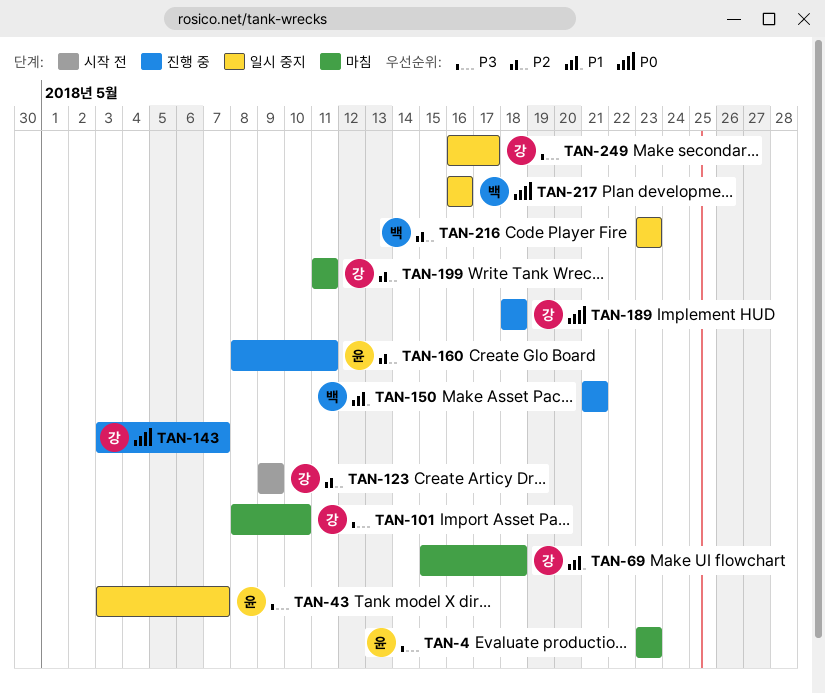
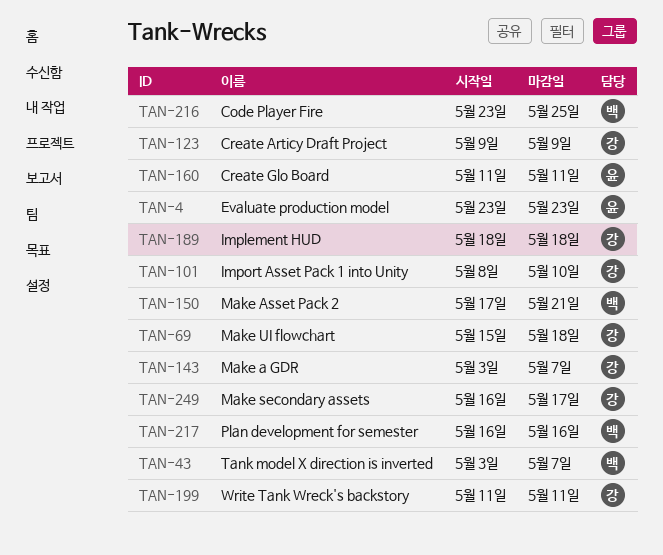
TAN-43, owner: 윤 -> 백
TAN-150, start: May 21 -> May 17
TAN-160, start: May 8 -> May 11
TAN-216, due: May 23 -> May 25

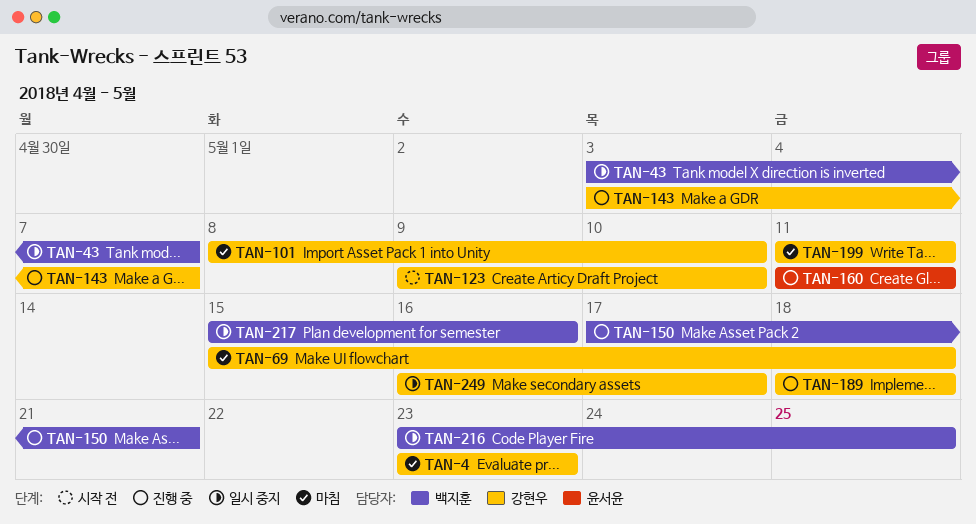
TAN-4, owner: 윤서윤 -> 강현우
TAN-123, due: May 9 -> May 10
TAN-217, start: May 16 -> May 15

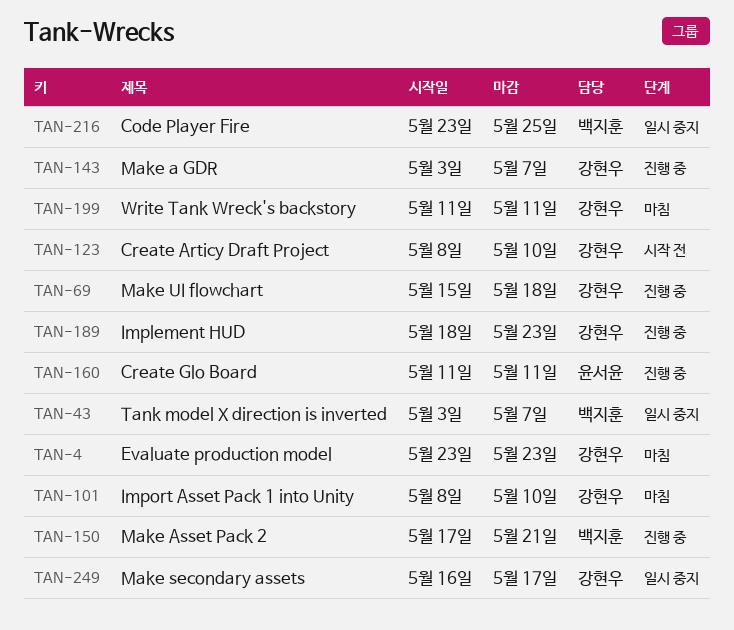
TAN-69, status: 마침 -> 진행 중
TAN-123, start: May 9 -> May 8
TAN-189, due: May 18 -> May 23
TAN-217: present -> none

